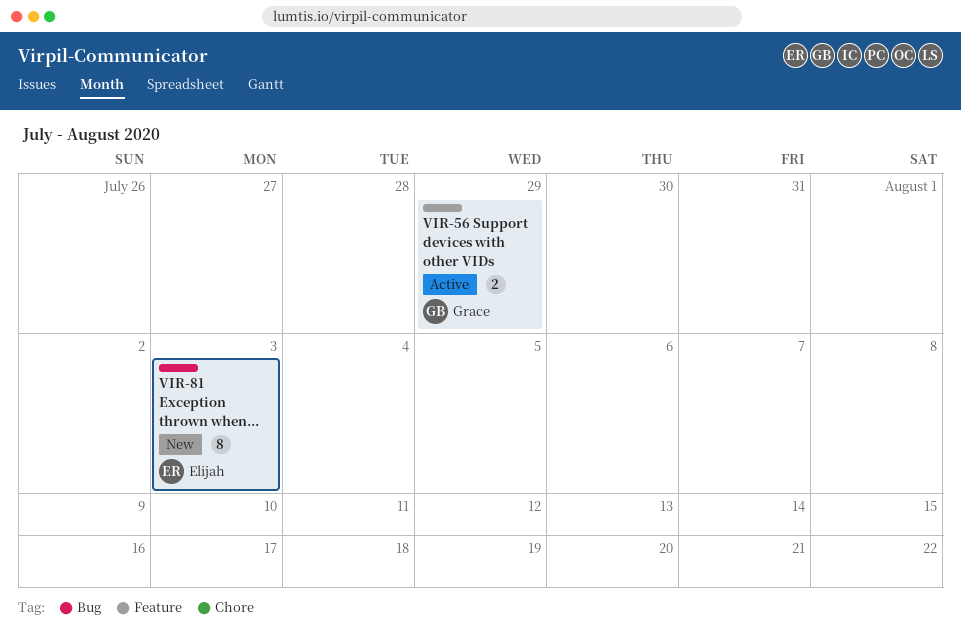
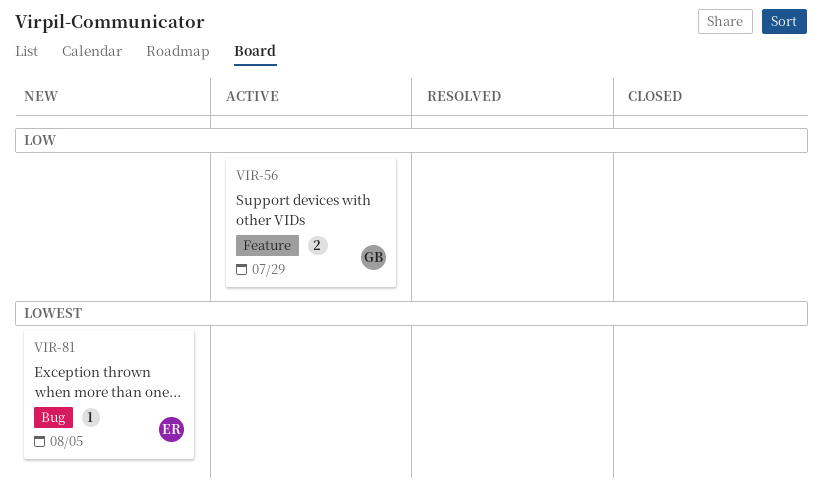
VIR-81, estimate: 8 -> 1
VIR-81, due: Aug 3 -> Aug 5

